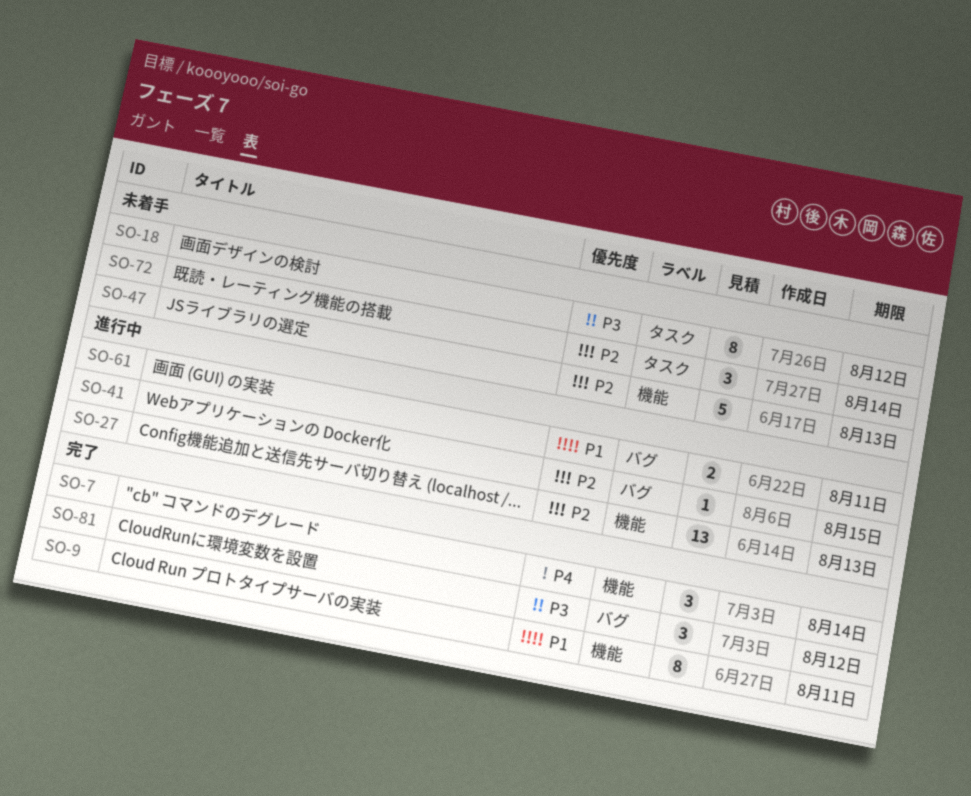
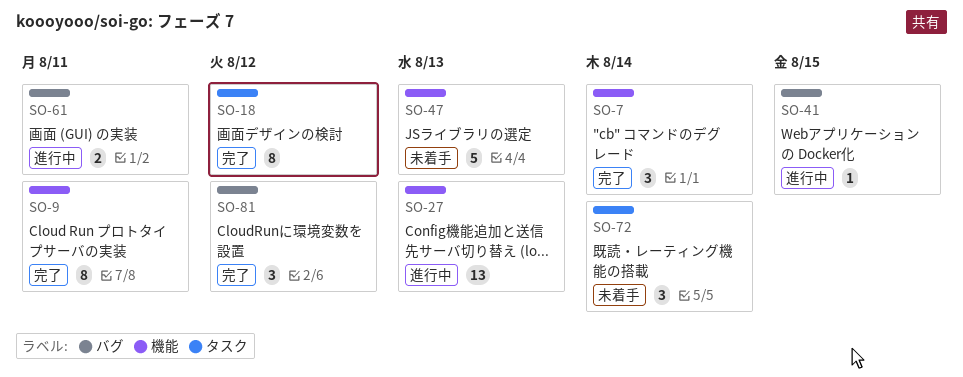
SO-18, status: 未着手 -> 完了

